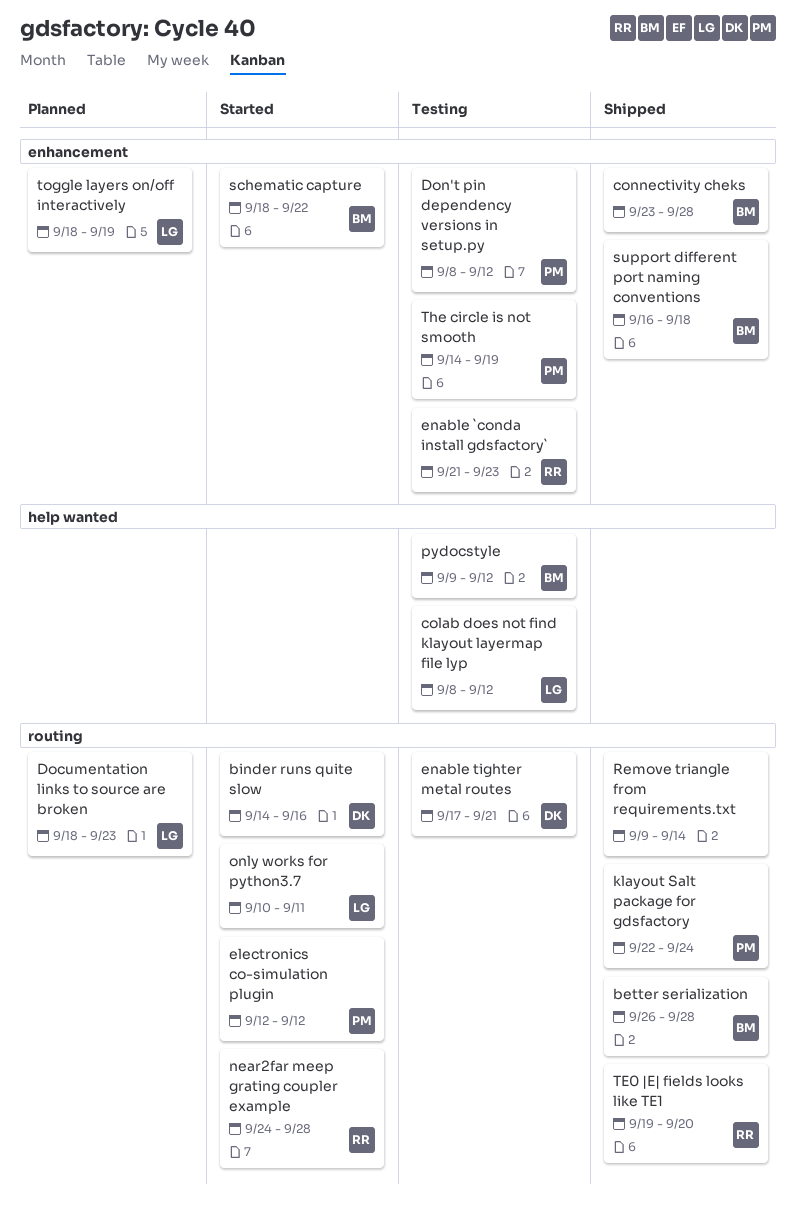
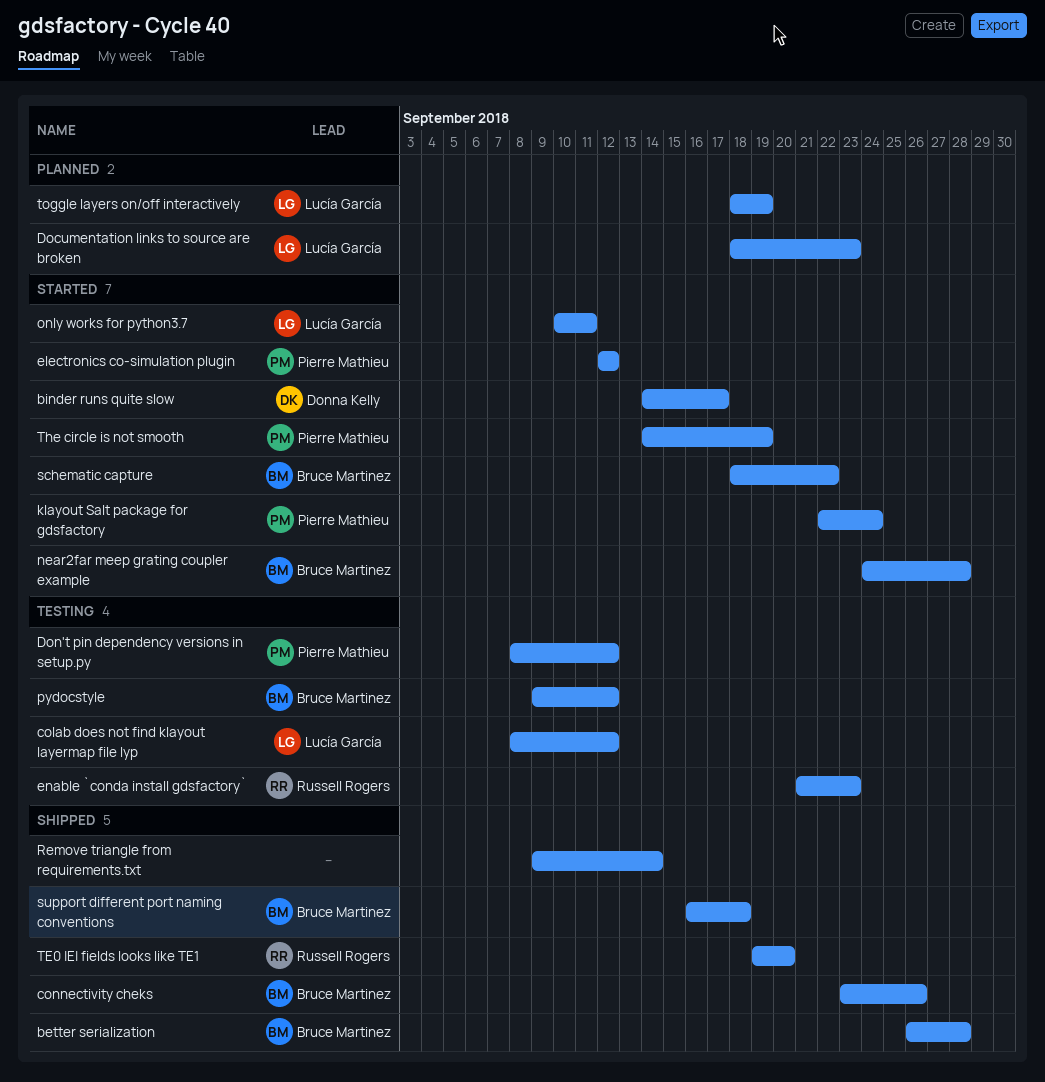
binder runs quite slow, due: Sep 16 -> Sep 17
connectivity cheks, due: Sep 28 -> Sep 26
enable tighter metal routes: present -> none
klayout Salt package for gdsfactory, status: Shipped -> Started
near2far meep grating coupler example, owner: Russell Rogers -> Bruce Martinez
The circle is not smooth, status: Testing -> Started

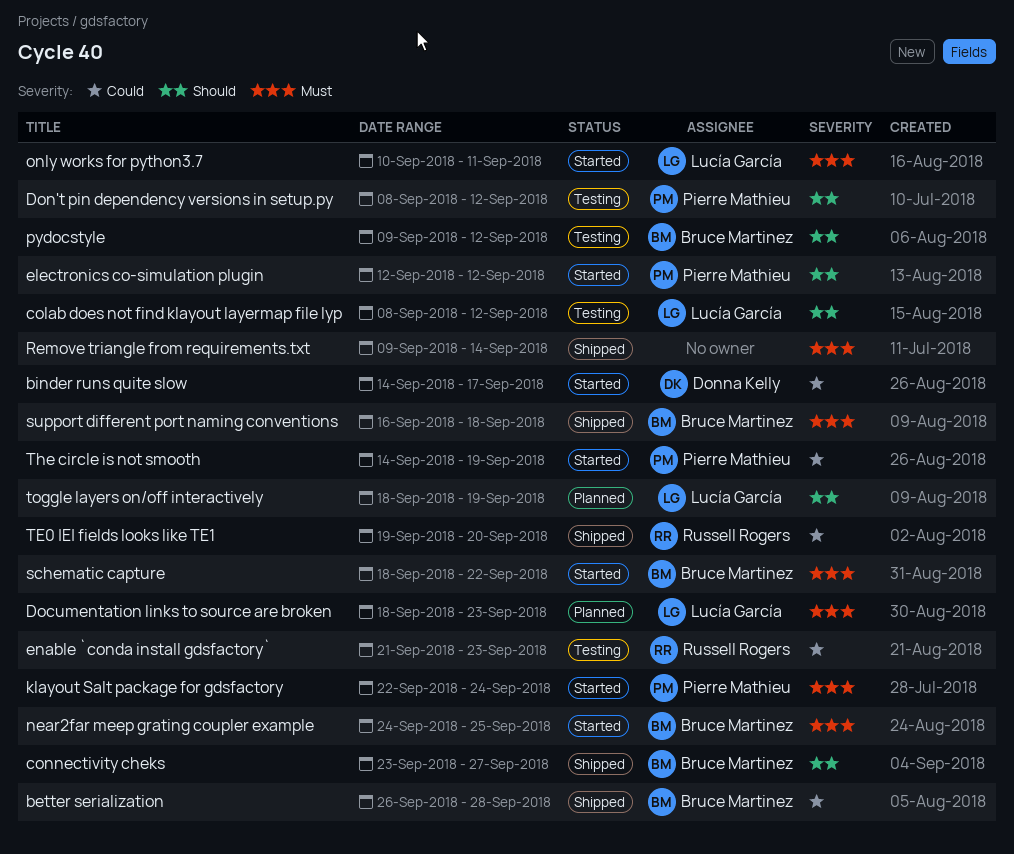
connectivity cheks, due: Sep 26 -> Sep 27
near2far meep grating coupler example, due: Sep 28 -> Sep 25

